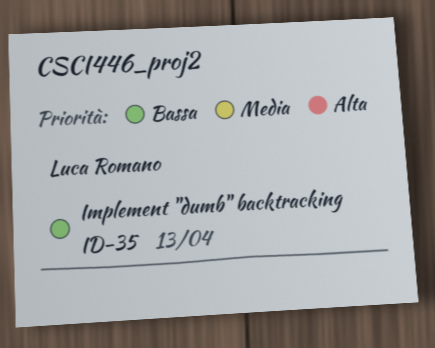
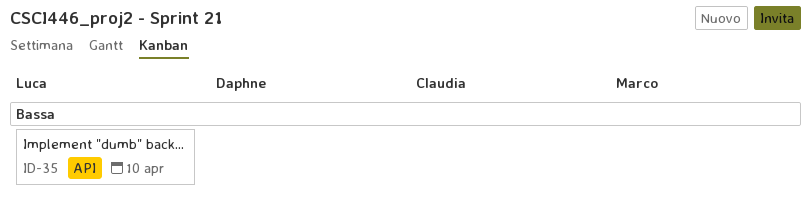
ID-35, due: Apr 13 -> Apr 10

